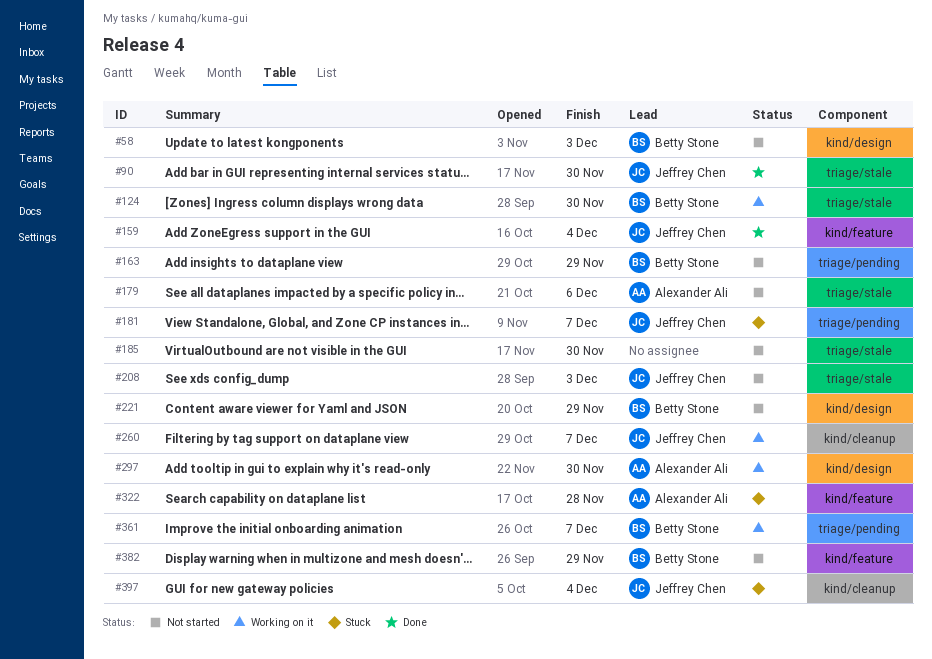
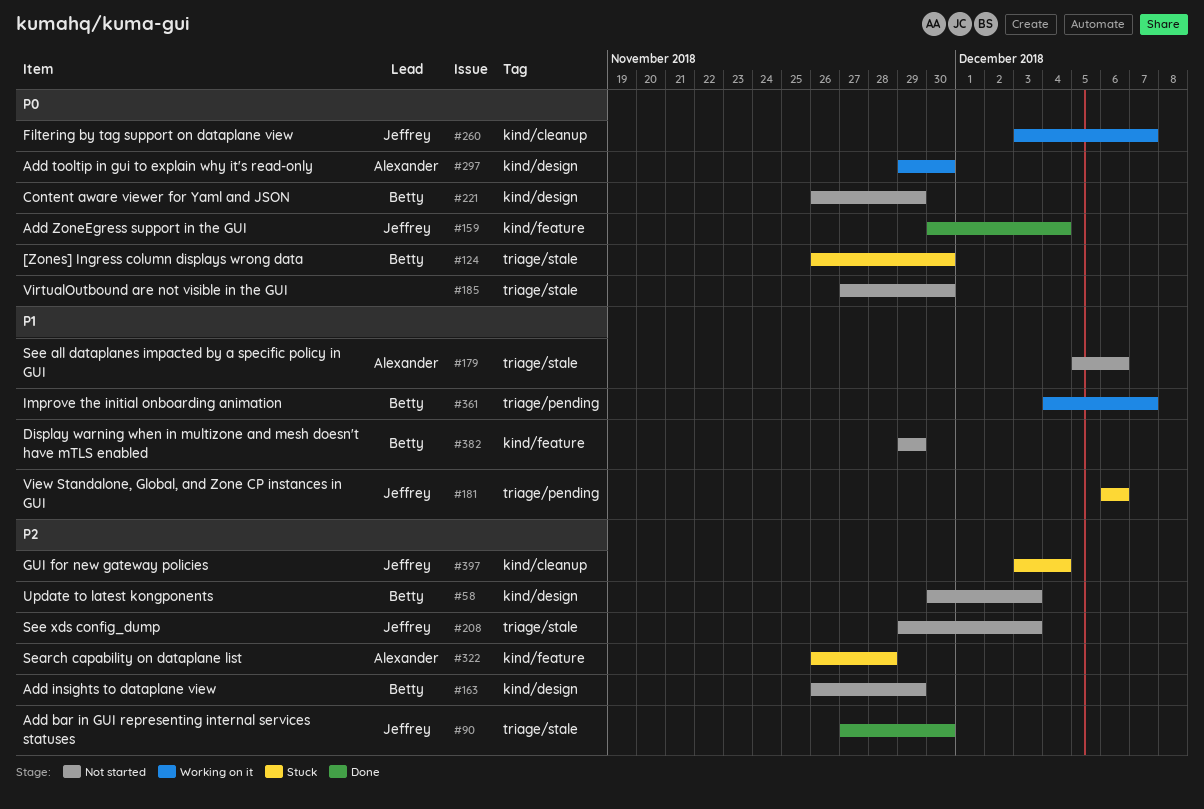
#124, status: Working on it -> Stuck
#163, label: triage/pending -> kind/design
#181, due: Dec 7 -> Dec 6

